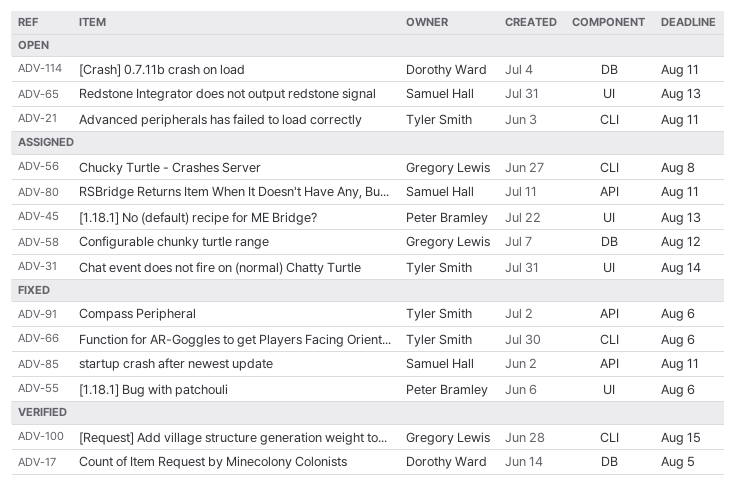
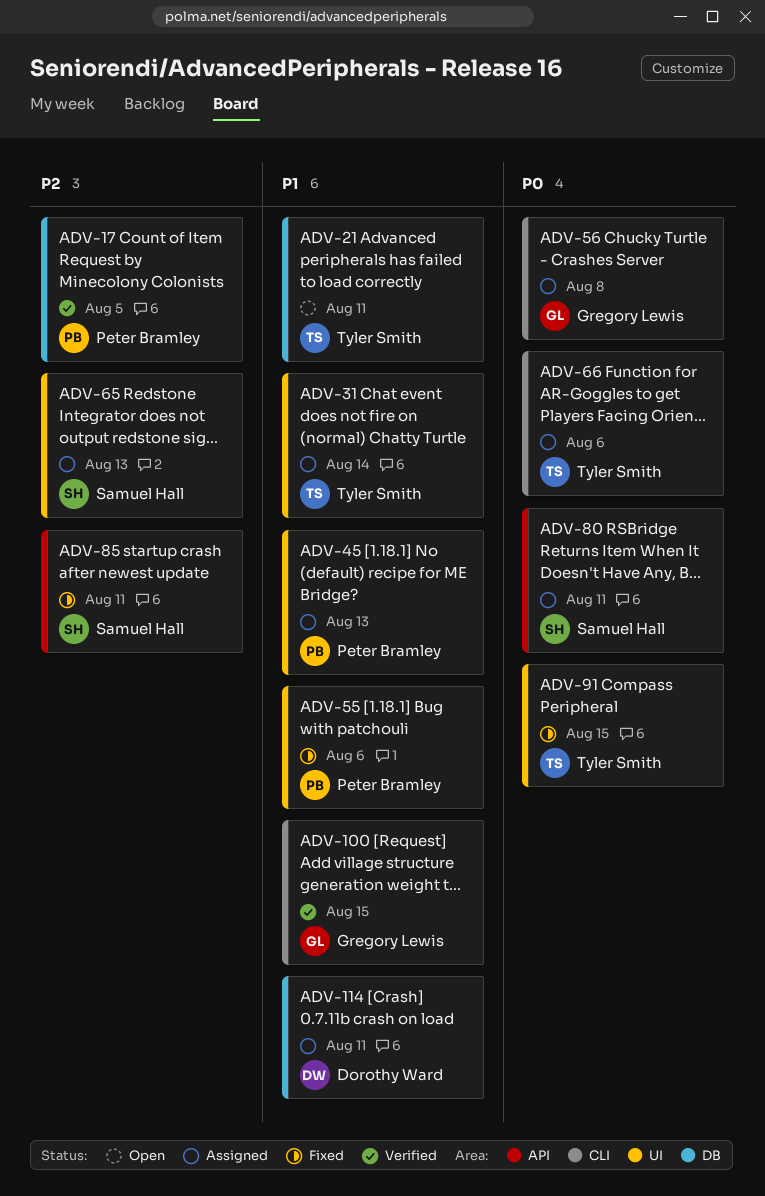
ADV-17, owner: Dorothy Ward -> Peter Bramley
ADV-21, label: CLI -> DB
ADV-58: present -> none
ADV-65, status: Open -> Assigned
ADV-66, status: Fixed -> Assigned
ADV-91, label: API -> UI
ADV-91, due: Aug 6 -> Aug 15
ADV-114, status: Open -> Assigned

